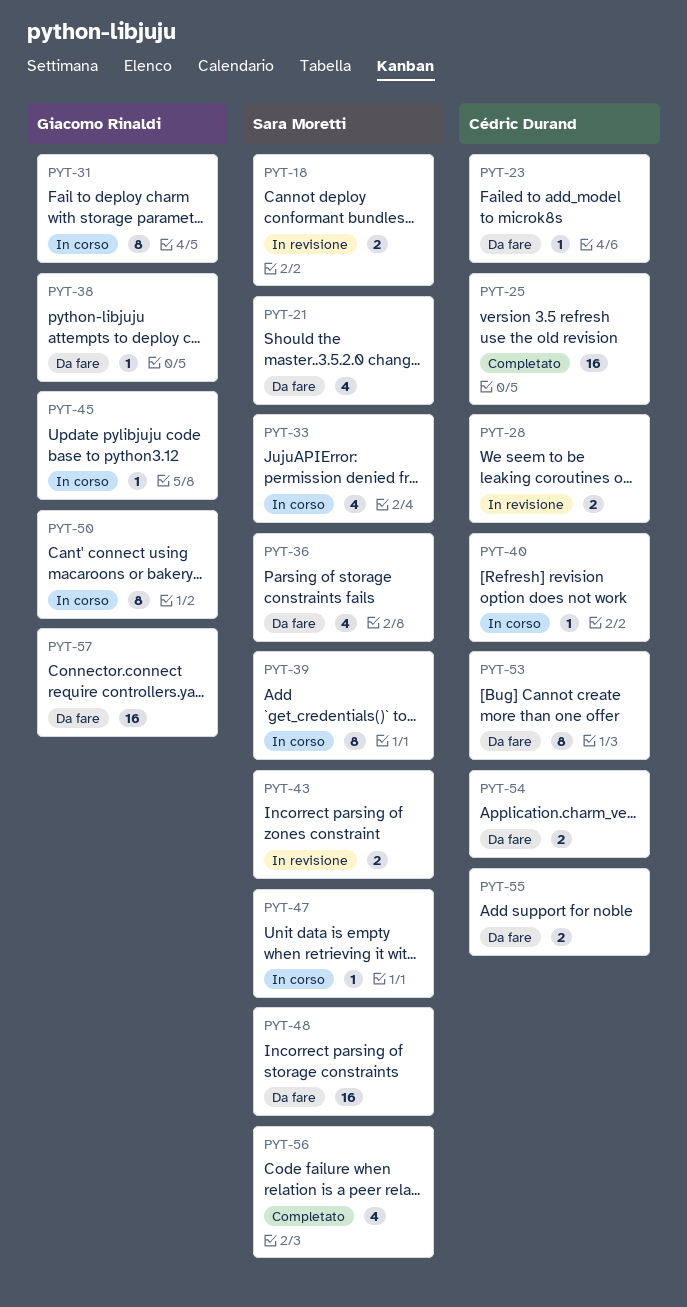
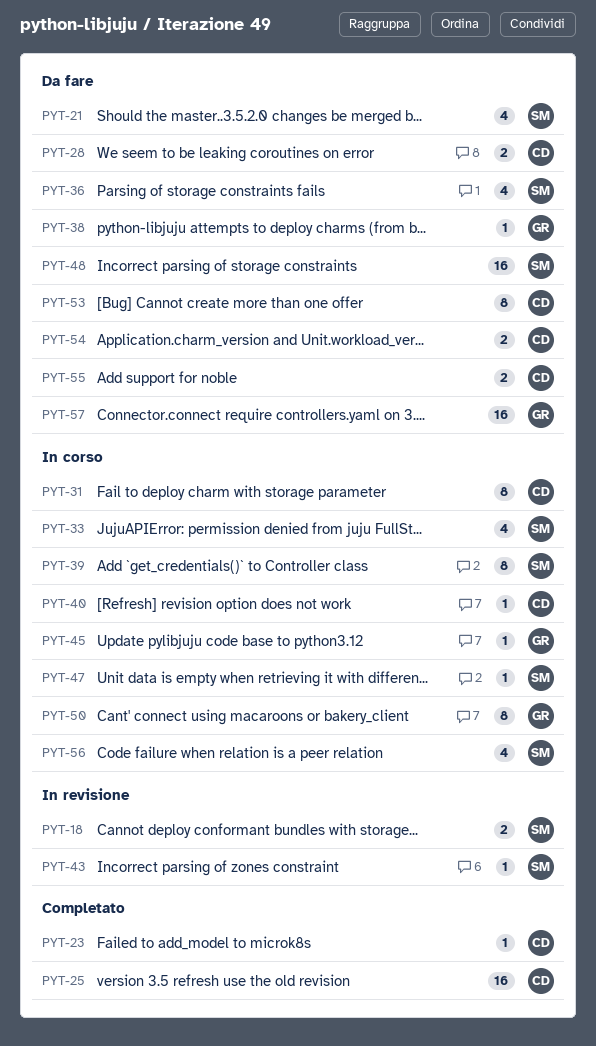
PYT-23, status: Da fare -> Completato
PYT-28, status: In revisione -> Da fare
PYT-31, owner: Giacomo Rinaldi -> Cédric Durand
PYT-43, estimate: 2 -> 1
PYT-56, status: Completato -> In corso

